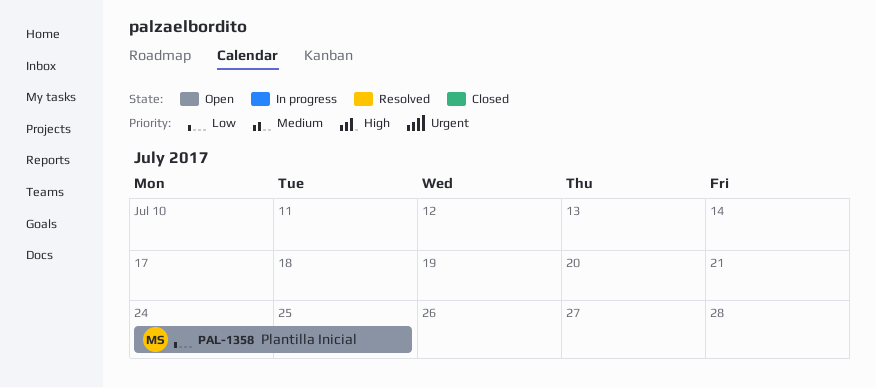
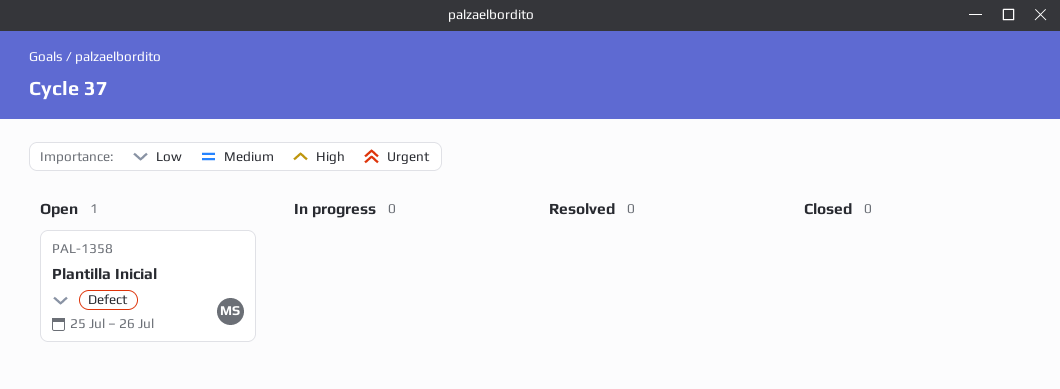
PAL-1358, start: Jul 24 -> Jul 25
PAL-1358, due: Jul 25 -> Jul 26

